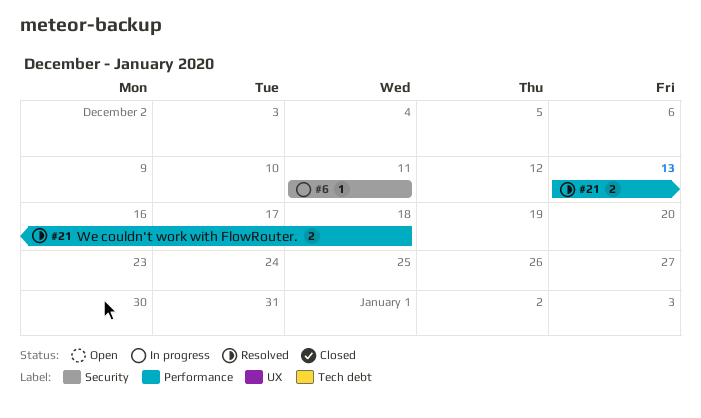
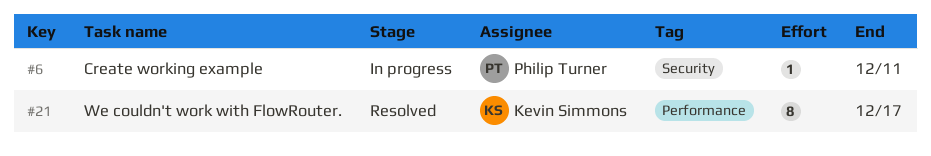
#21, estimate: 2 -> 8
#21, due: Dec 18 -> Dec 17

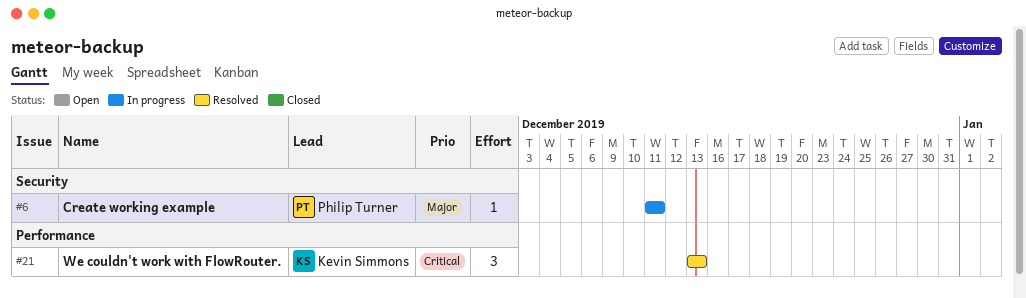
#21, estimate: 8 -> 3
#21, due: Dec 17 -> Dec 13

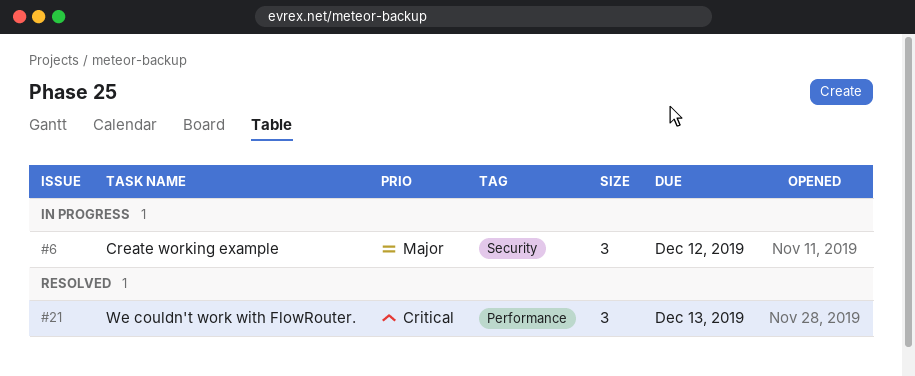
#6, estimate: 1 -> 3
#6, due: Dec 11 -> Dec 12

